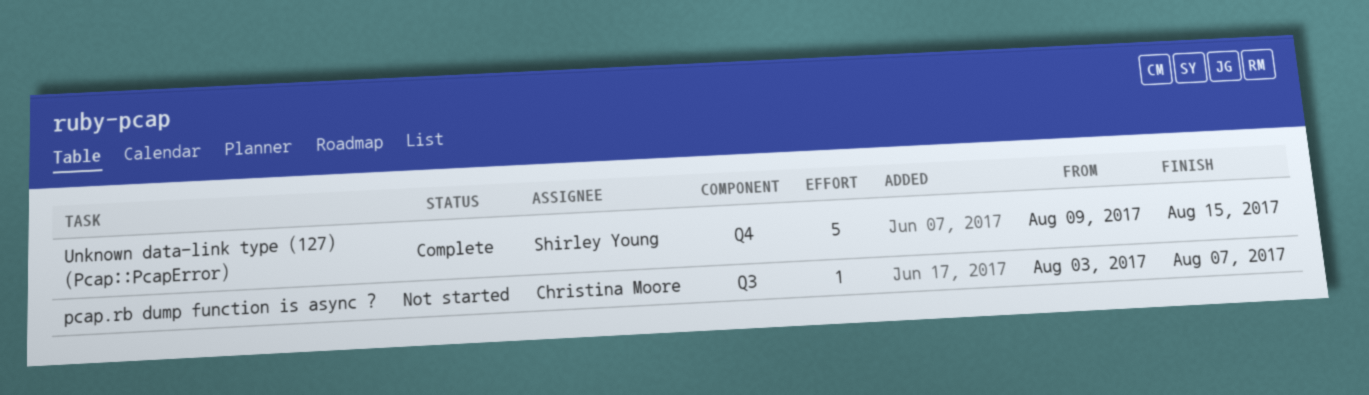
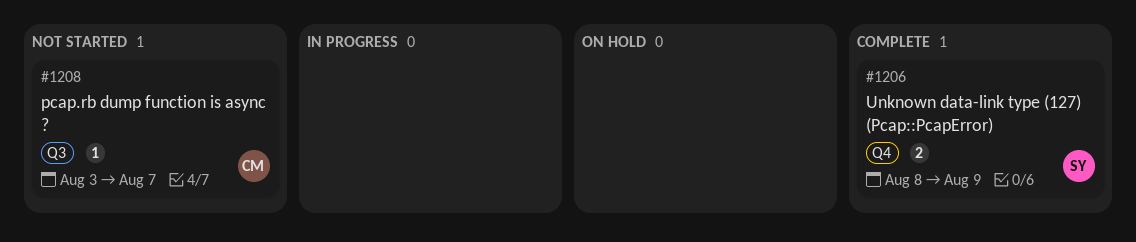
Unknown data-link type (127) (Pcap::PcapError), estimate: 5 -> 2
Unknown data-link type (127) (Pcap::PcapError), start: Aug 9 -> Aug 8
Unknown data-link type (127) (Pcap::PcapError), due: Aug 15 -> Aug 9

